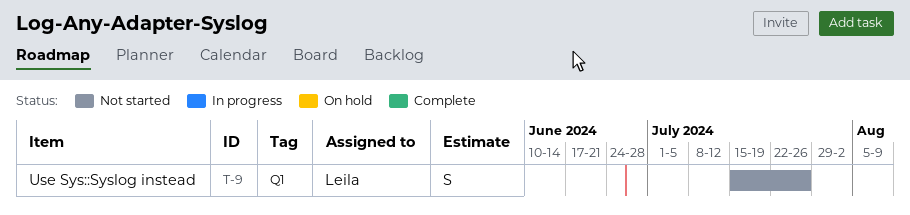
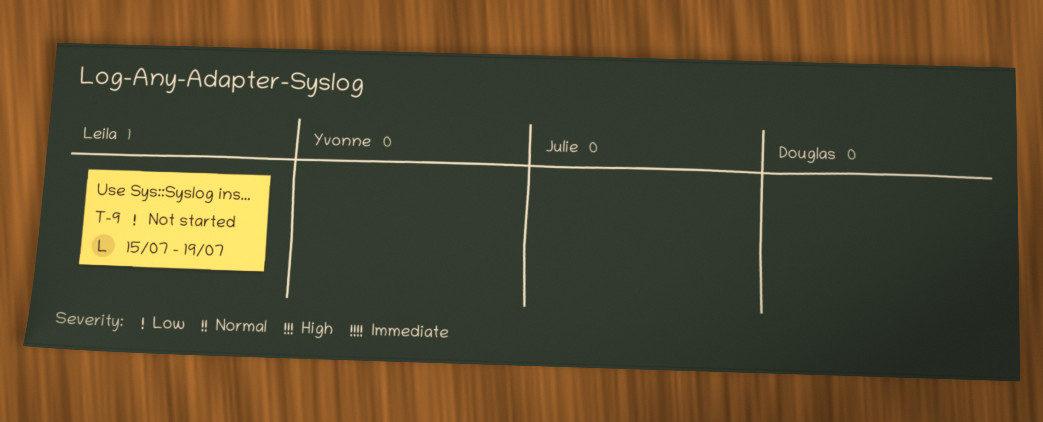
T-9, estimate: S -> L
T-9, due: Jul 26 -> Jul 19

